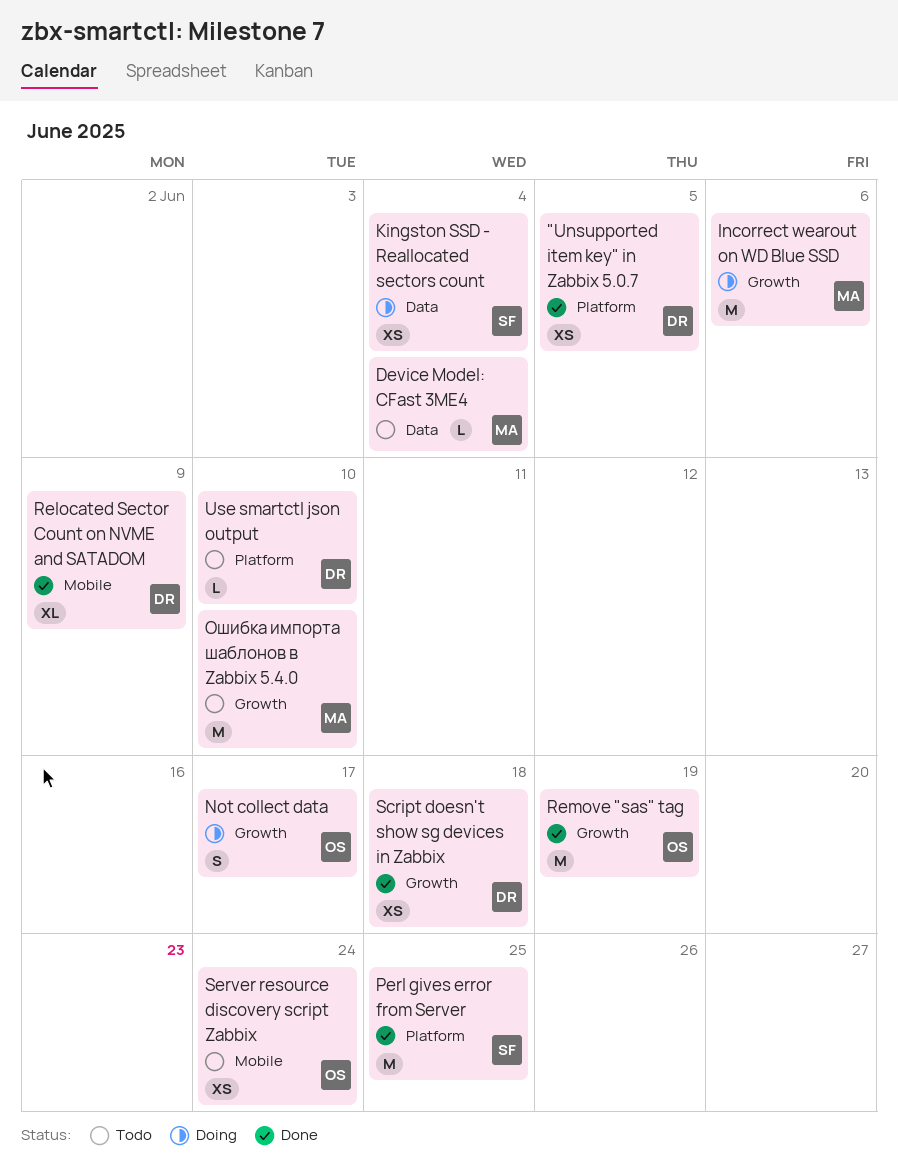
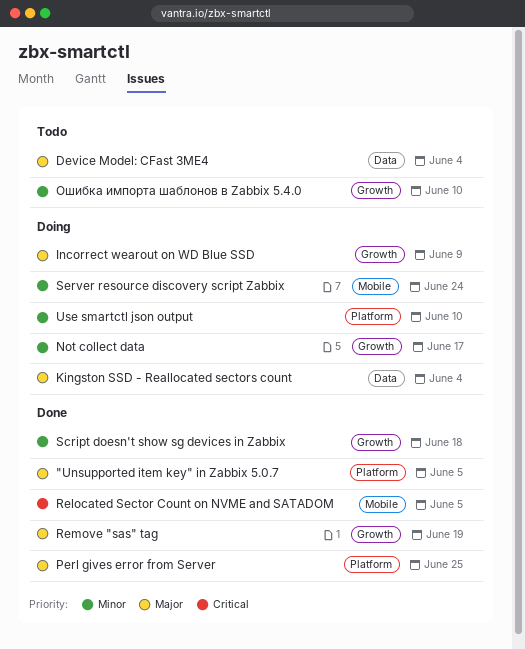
Incorrect wearout on WD Blue SSD, due: Jun 6 -> Jun 9
Relocated Sector Count on NVME and SATADOM, due: Jun 9 -> Jun 5
Server resource discovery script Zabbix, status: Todo -> Doing
Use smartctl json output, status: Todo -> Doing

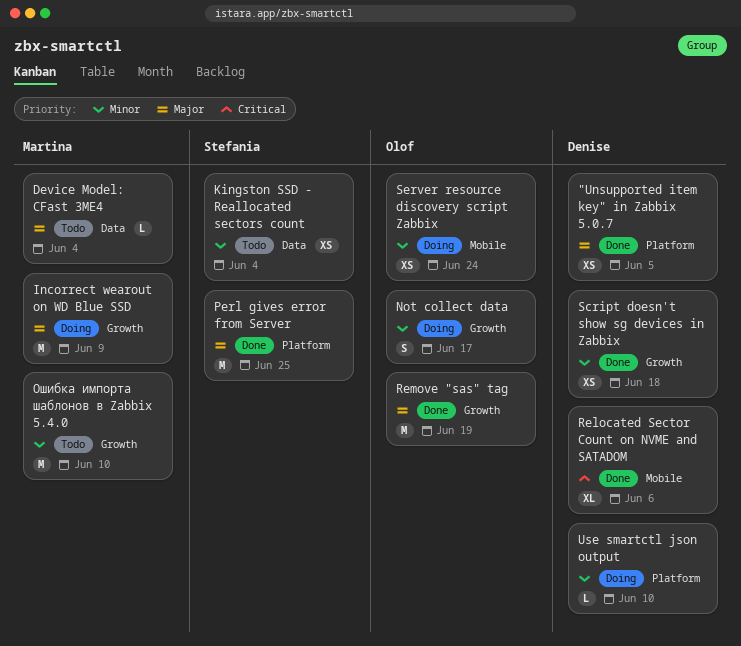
Kingston SSD - Reallocated sectors count, status: Doing -> Todo
Kingston SSD - Reallocated sectors count, priority: Major -> Minor
Relocated Sector Count on NVME and SATADOM, due: Jun 5 -> Jun 6

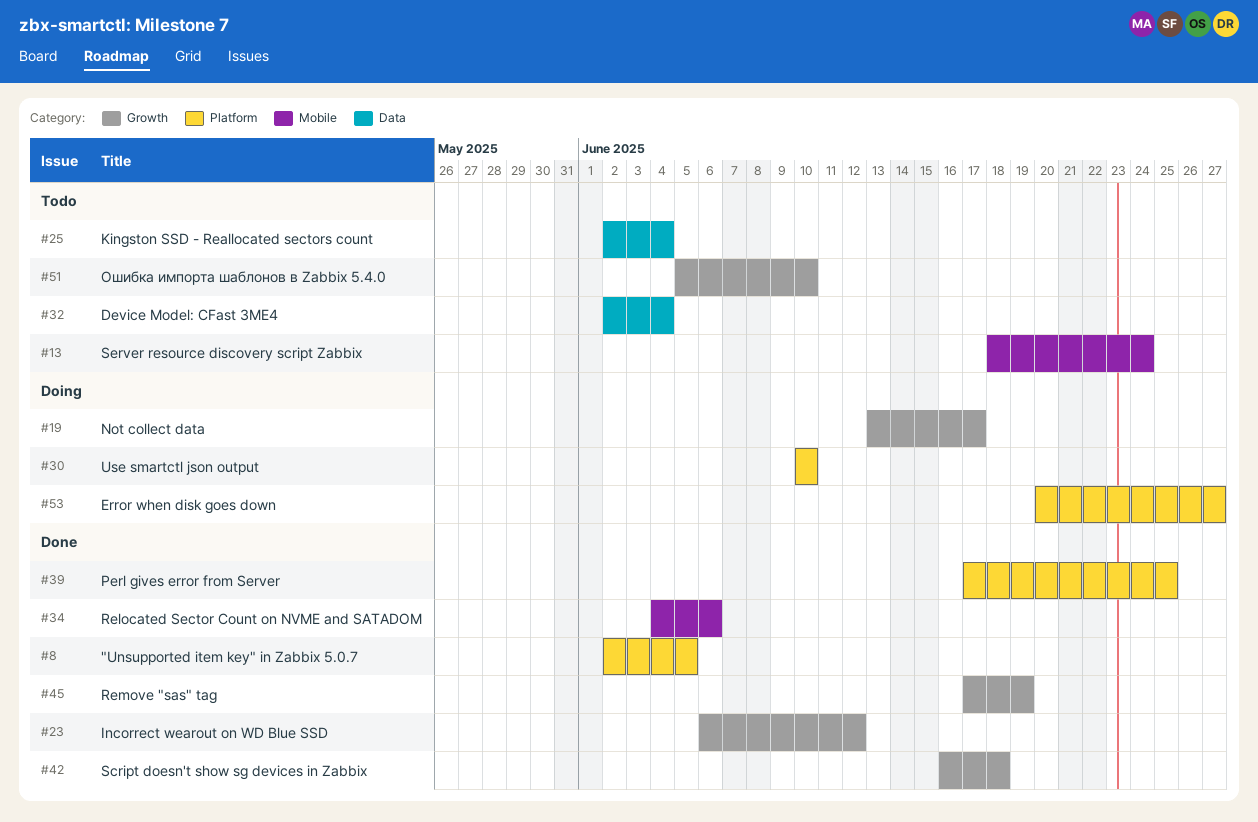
Error when disk goes down: none -> present
Incorrect wearout on WD Blue SSD, status: Doing -> Done
Incorrect wearout on WD Blue SSD, due: Jun 9 -> Jun 12
Server resource discovery script Zabbix, status: Doing -> Todo

